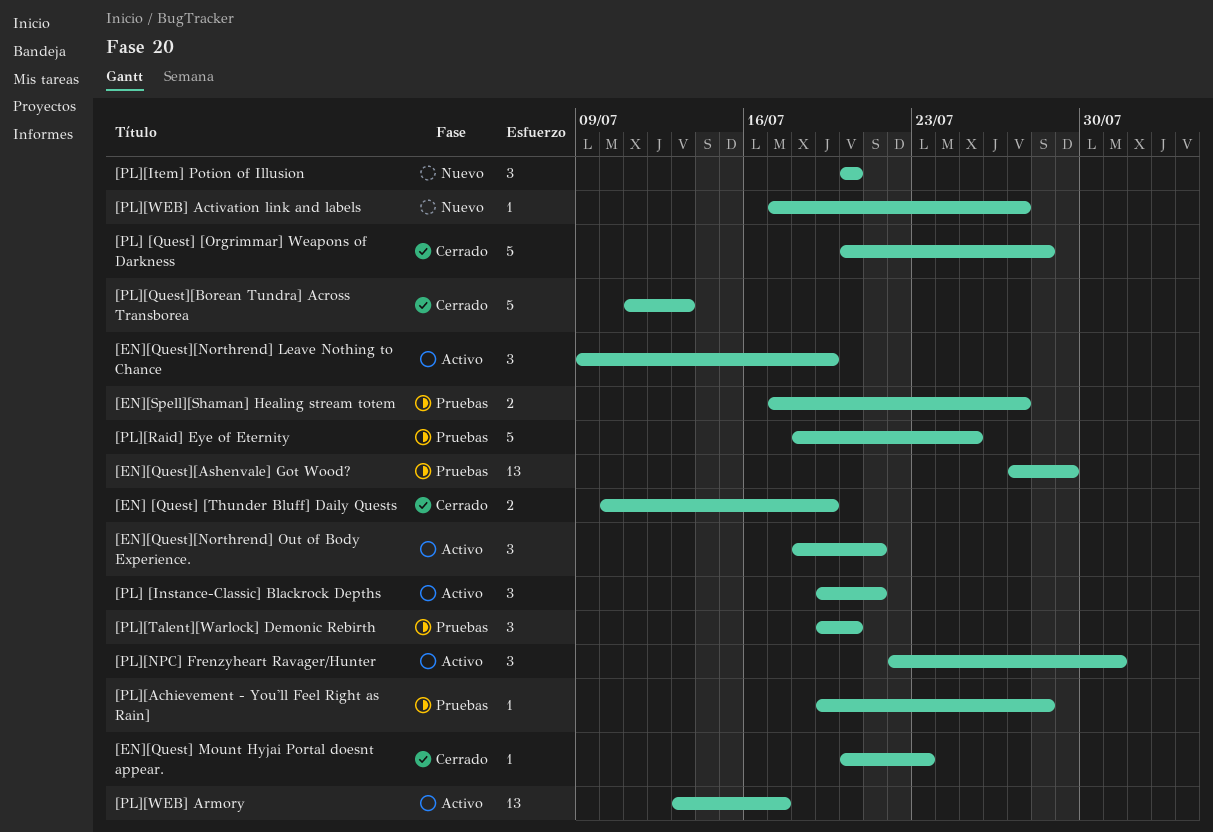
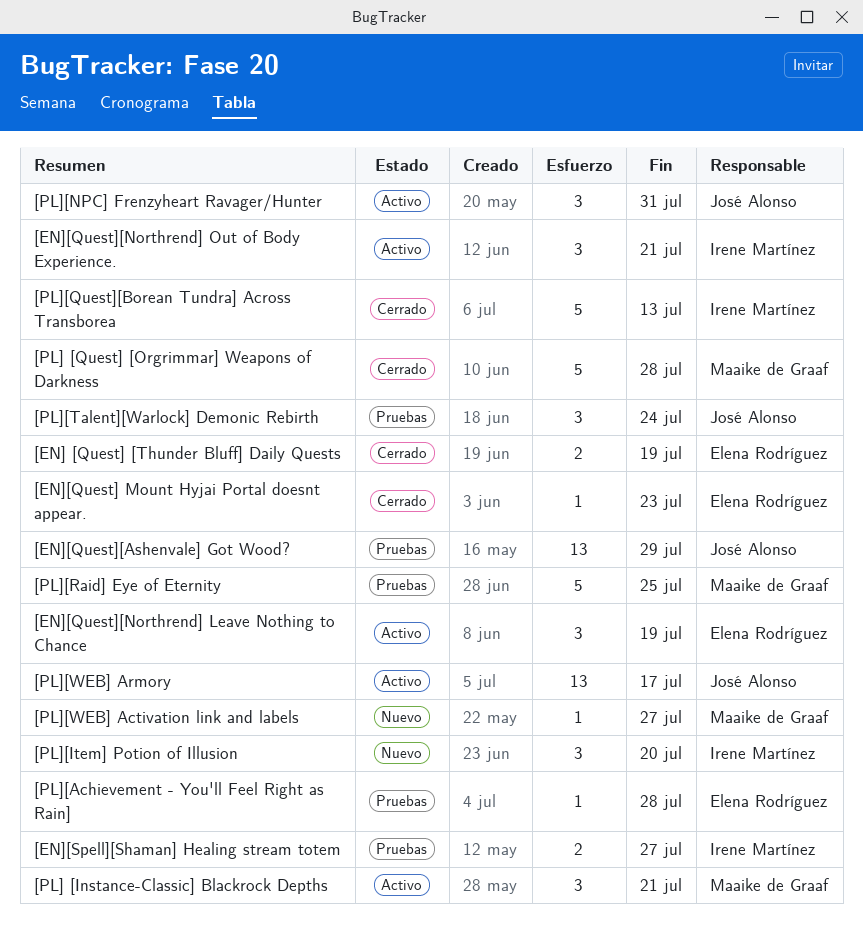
[PL][Talent][Warlock] Demonic Rebirth, due: Jul 20 -> Jul 24

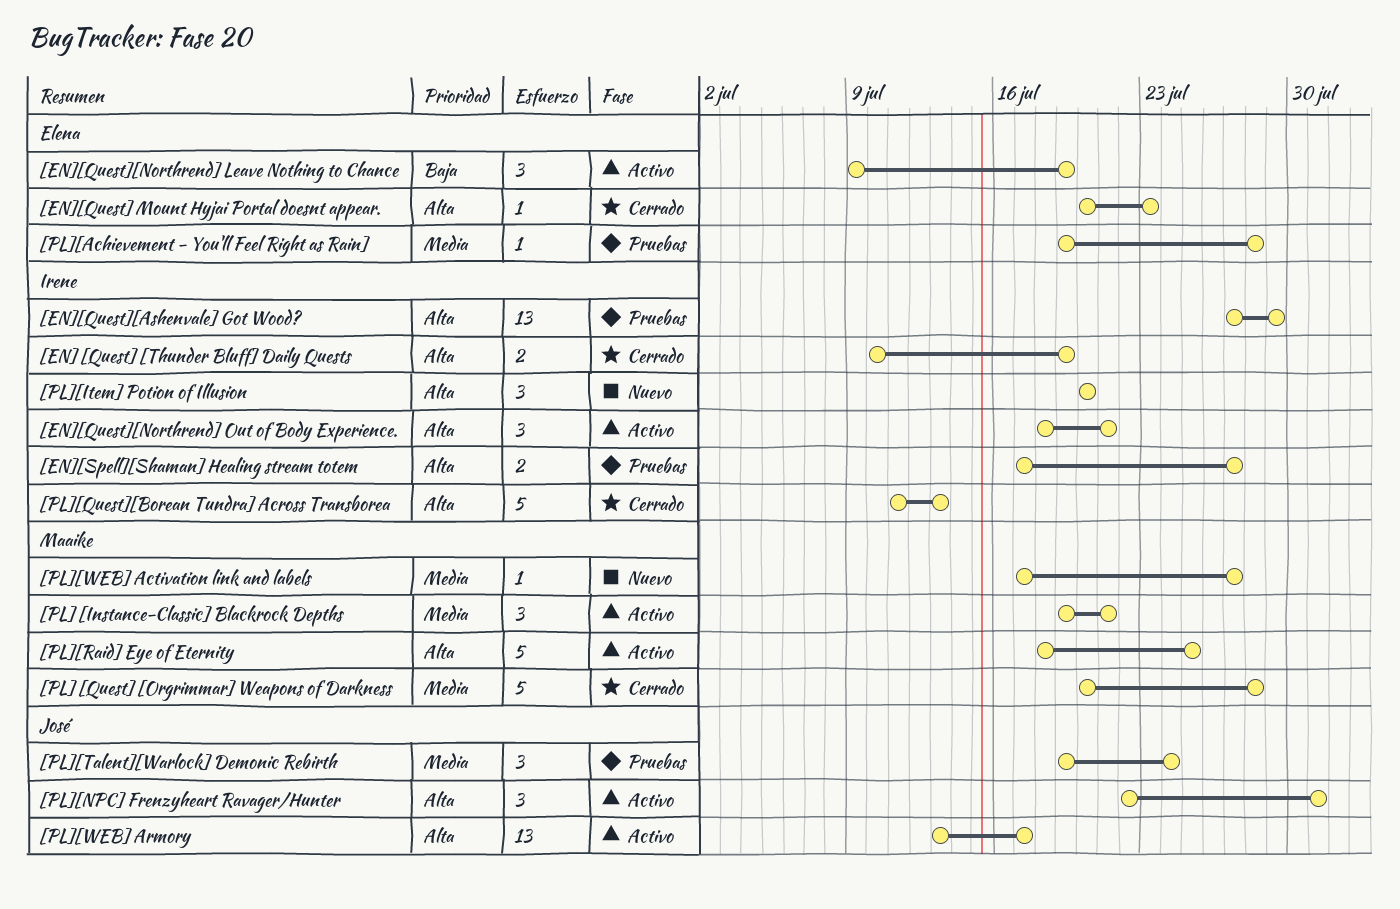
[EN] [Quest] [Thunder Bluff] Daily Quests, owner: Elena Rodríguez -> Irene Martínez
[EN][Quest][Ashenvale] Got Wood?, owner: José Alonso -> Irene Martínez
[PL][Raid] Eye of Eternity, status: Pruebas -> Activo

